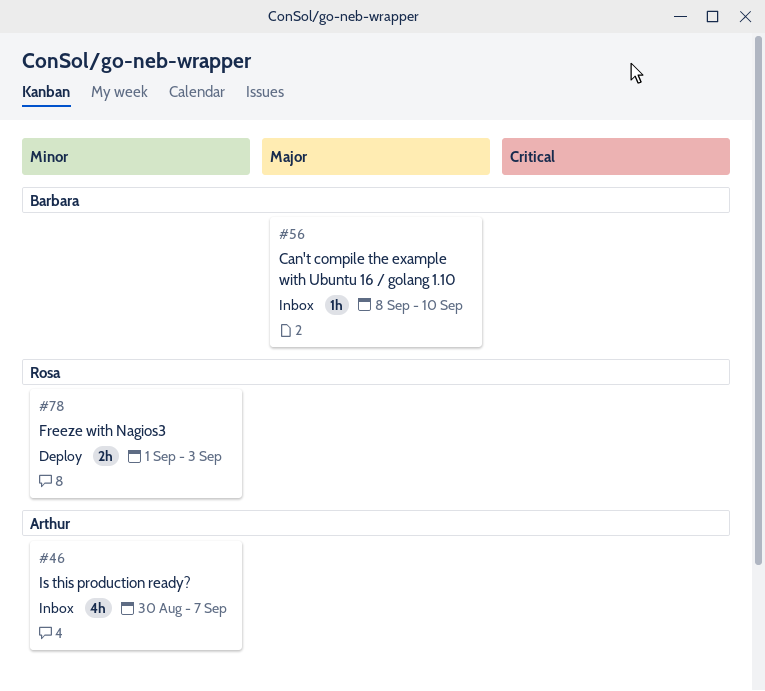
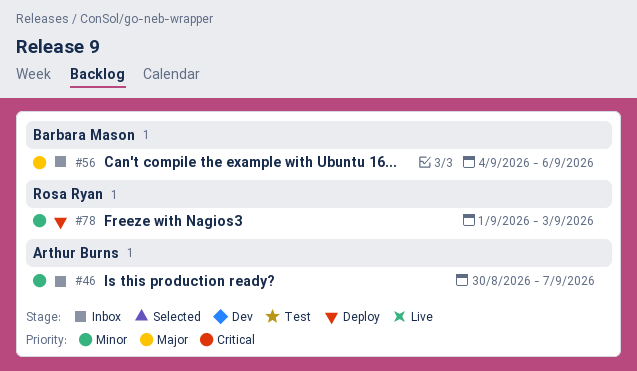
#56, start: Sep 8 -> Sep 4
#56, due: Sep 10 -> Sep 6

